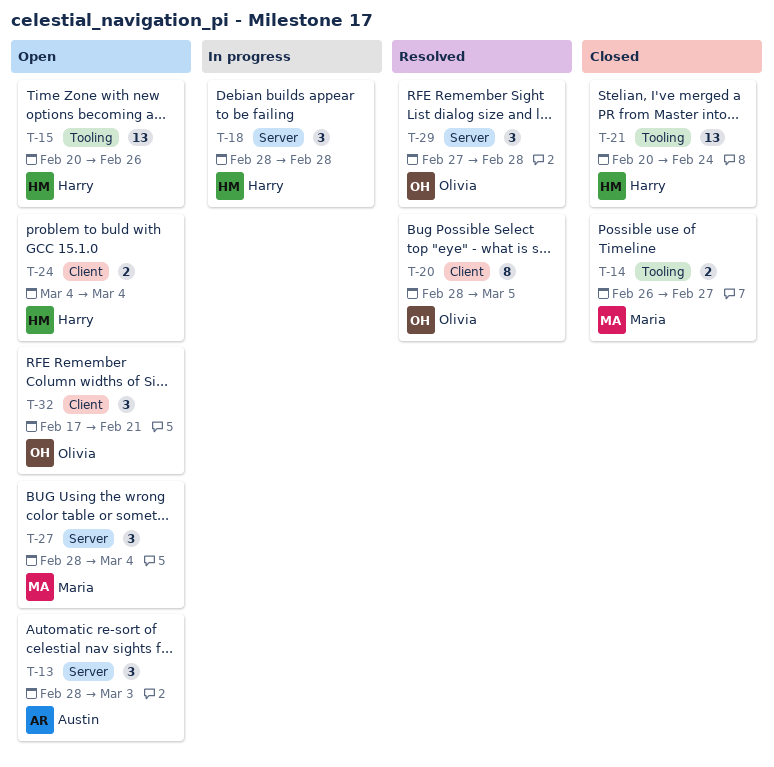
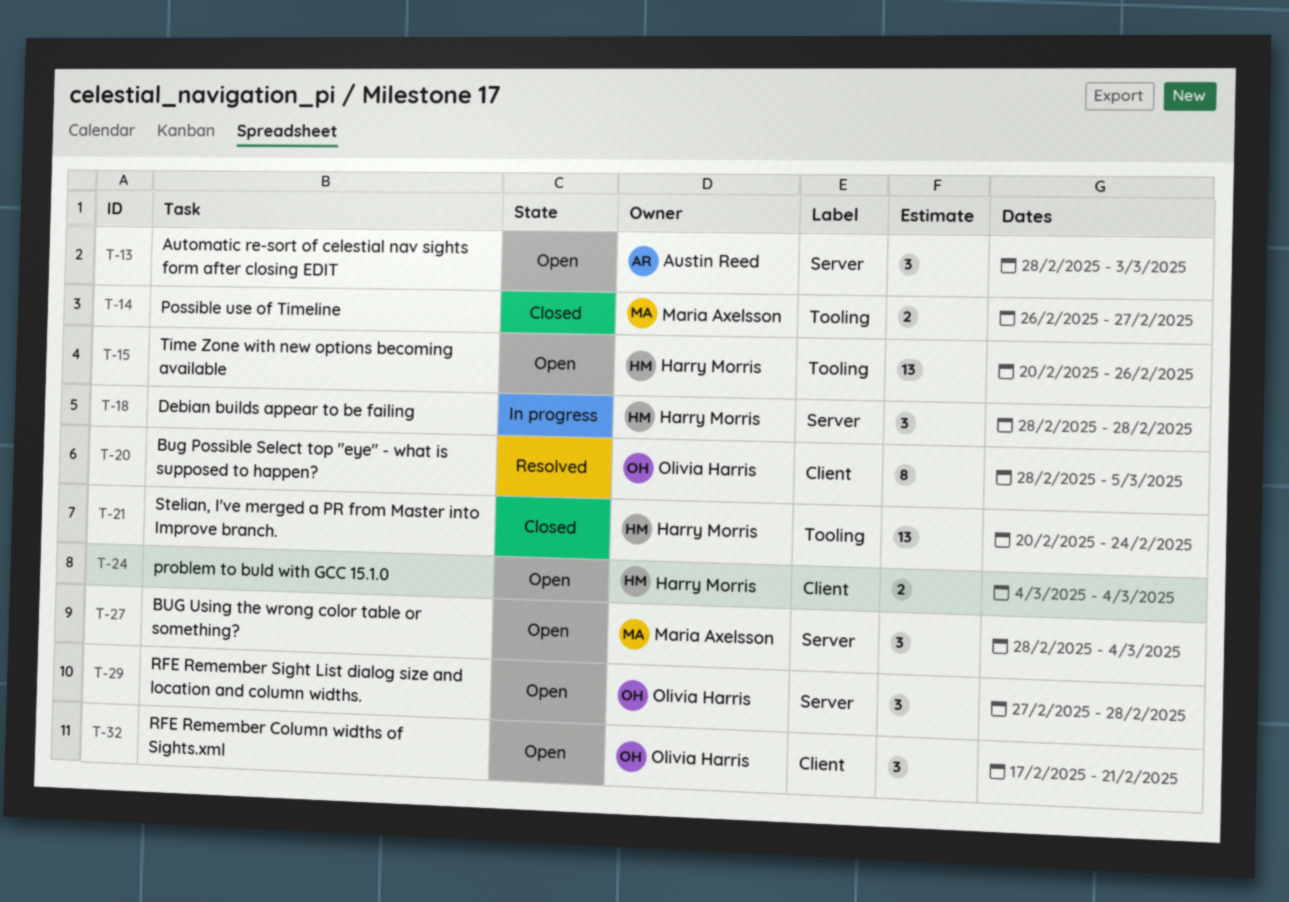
T-29, status: Resolved -> Open

